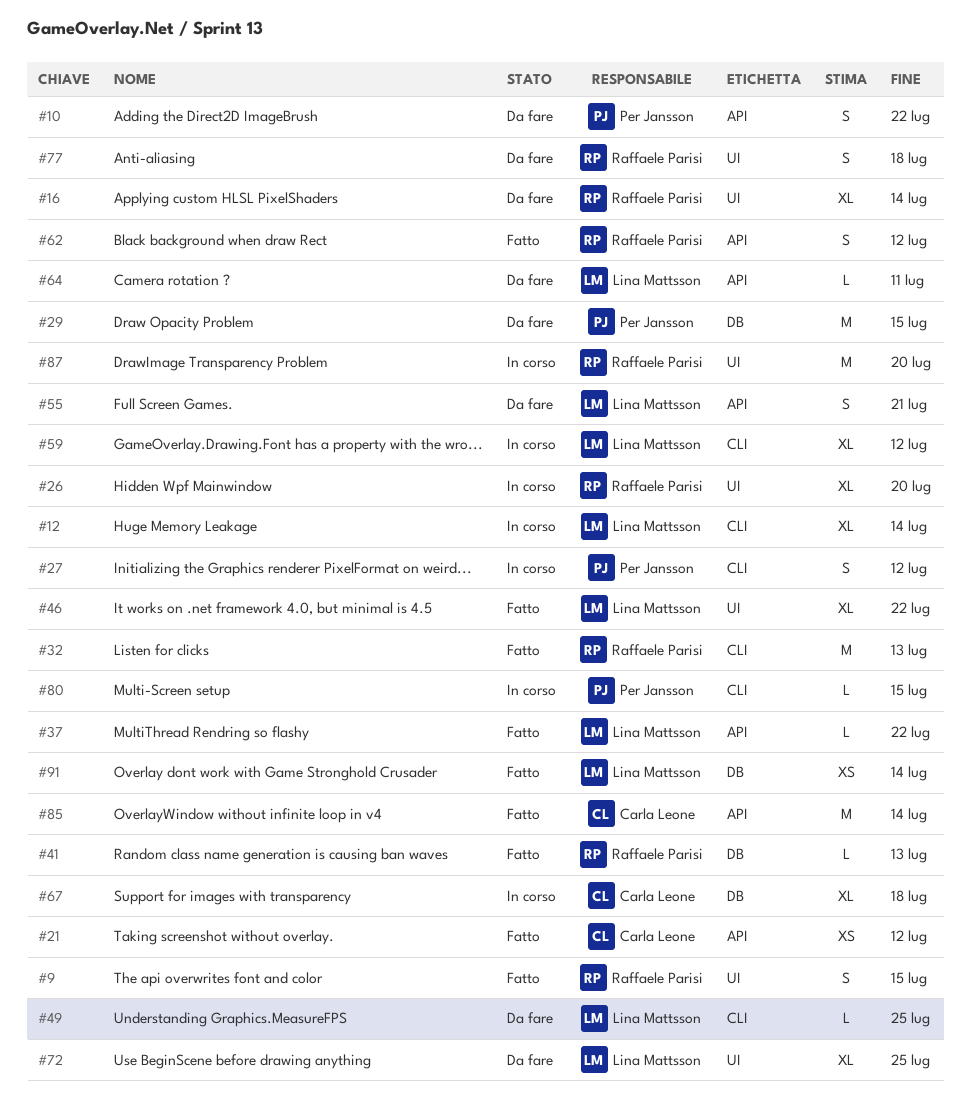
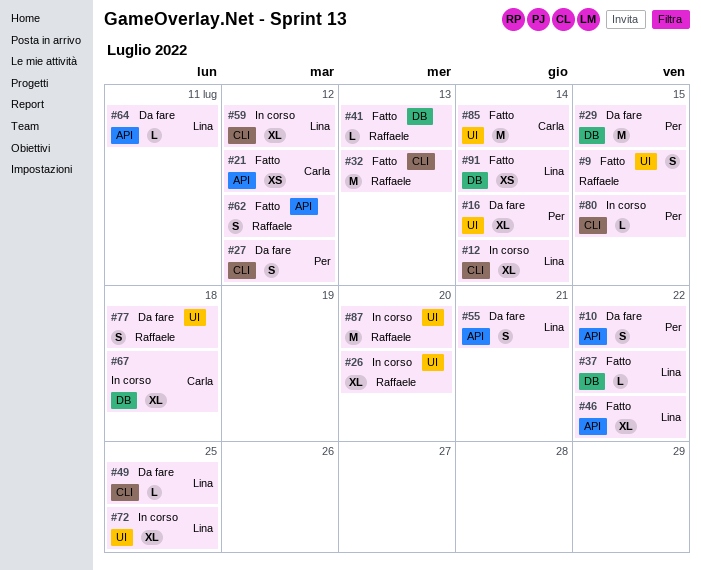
#16, owner: Raffaele Parisi -> Per Jansson
#27, status: In corso -> Da fare
#37, label: API -> DB
#46, label: UI -> API
#72, status: Da fare -> In corso
#85, label: API -> UI

